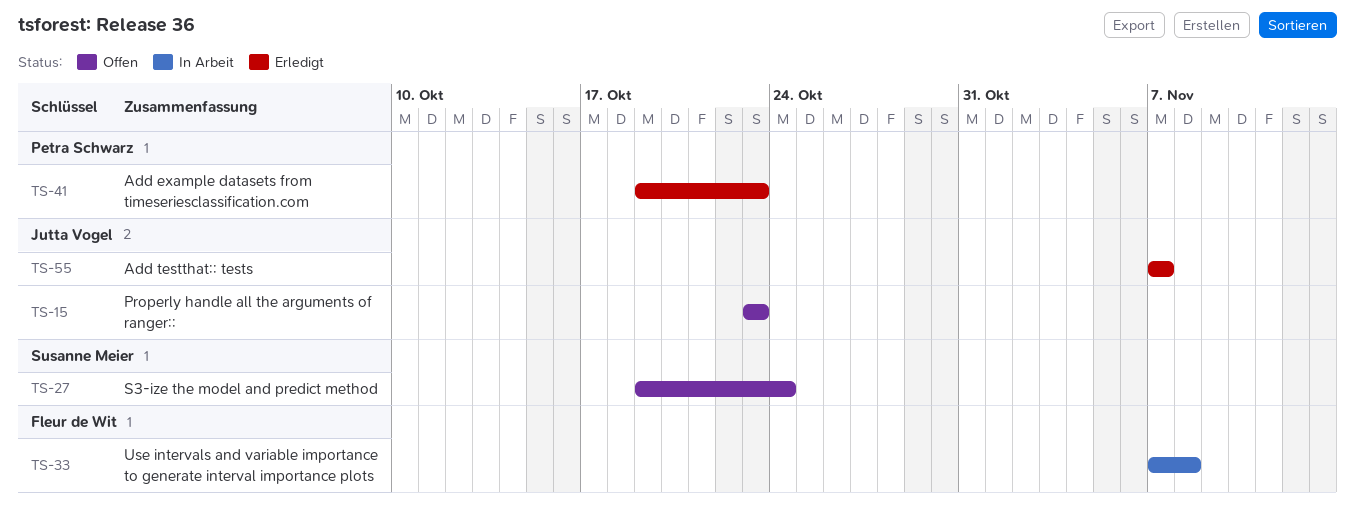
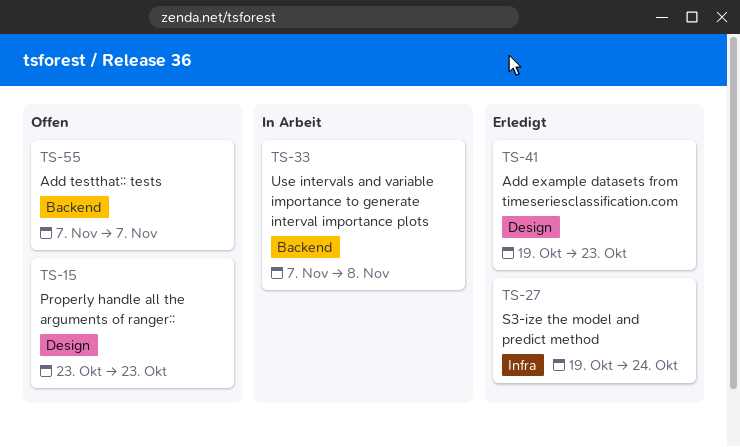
TS-27, status: Offen -> Erledigt
TS-55, status: Erledigt -> Offen

